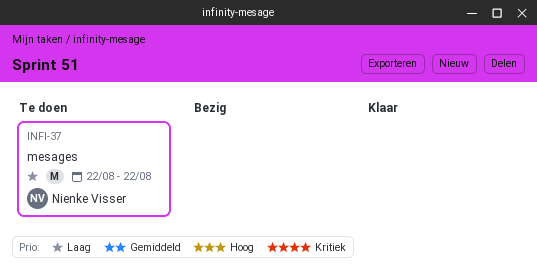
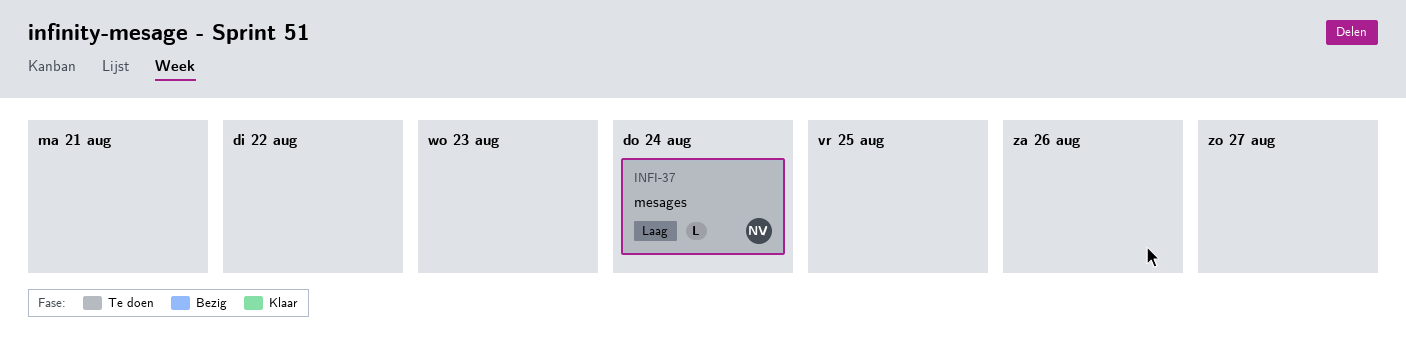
INFI-37, estimate: M -> L
INFI-37, due: Aug 22 -> Aug 24

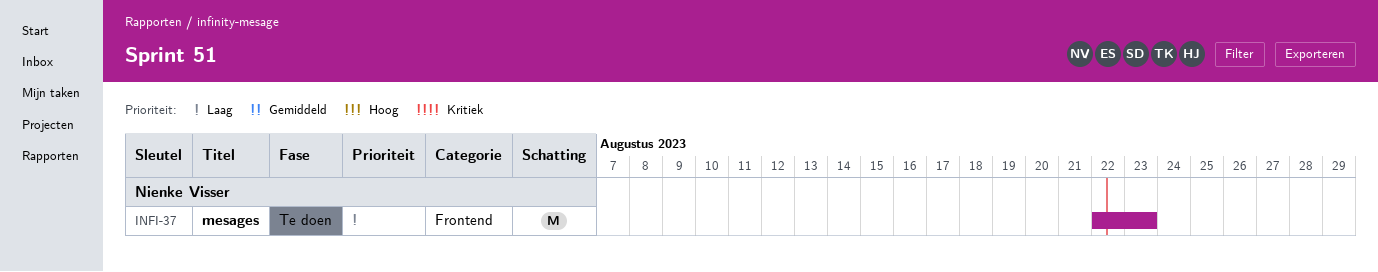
INFI-37, estimate: L -> M
INFI-37, due: Aug 24 -> Aug 23

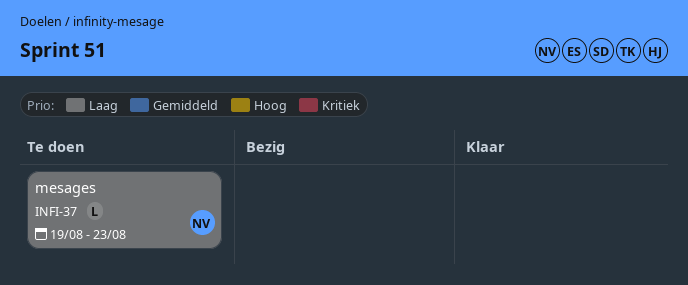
INFI-37, estimate: M -> L
INFI-37, start: Aug 22 -> Aug 19

